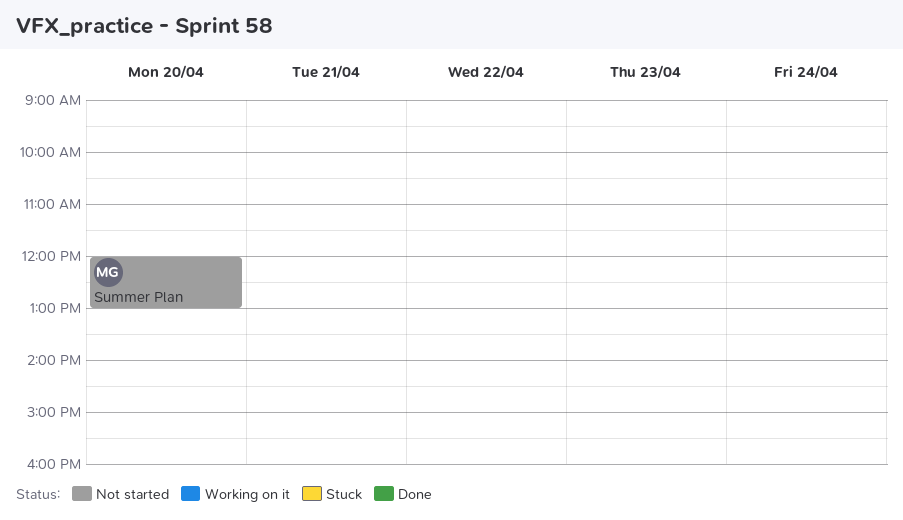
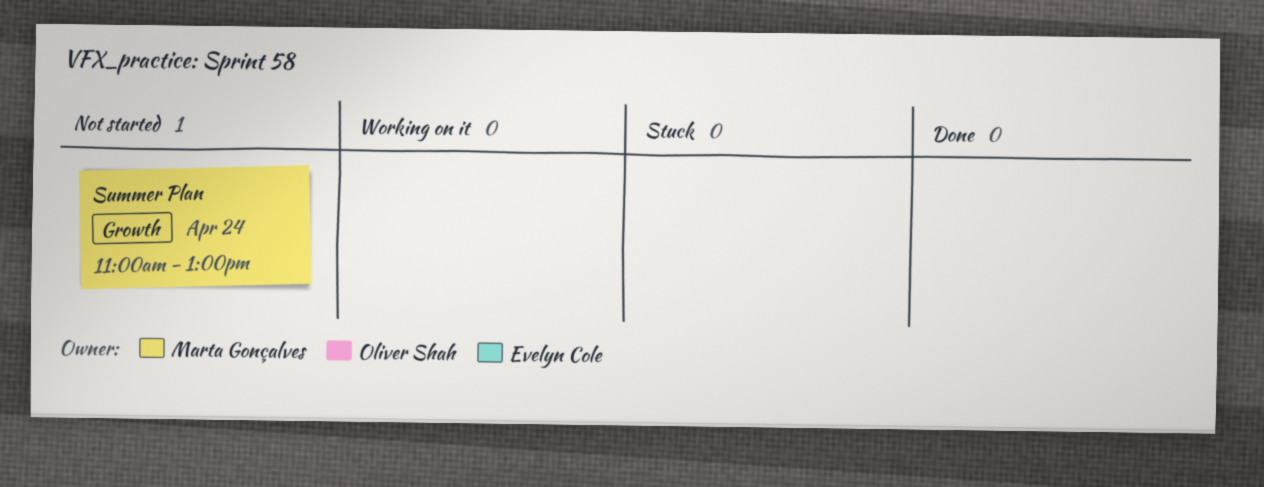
Summer Plan, day: Apr 20 -> Apr 24
Summer Plan, begins: 12:00 -> 11:00

